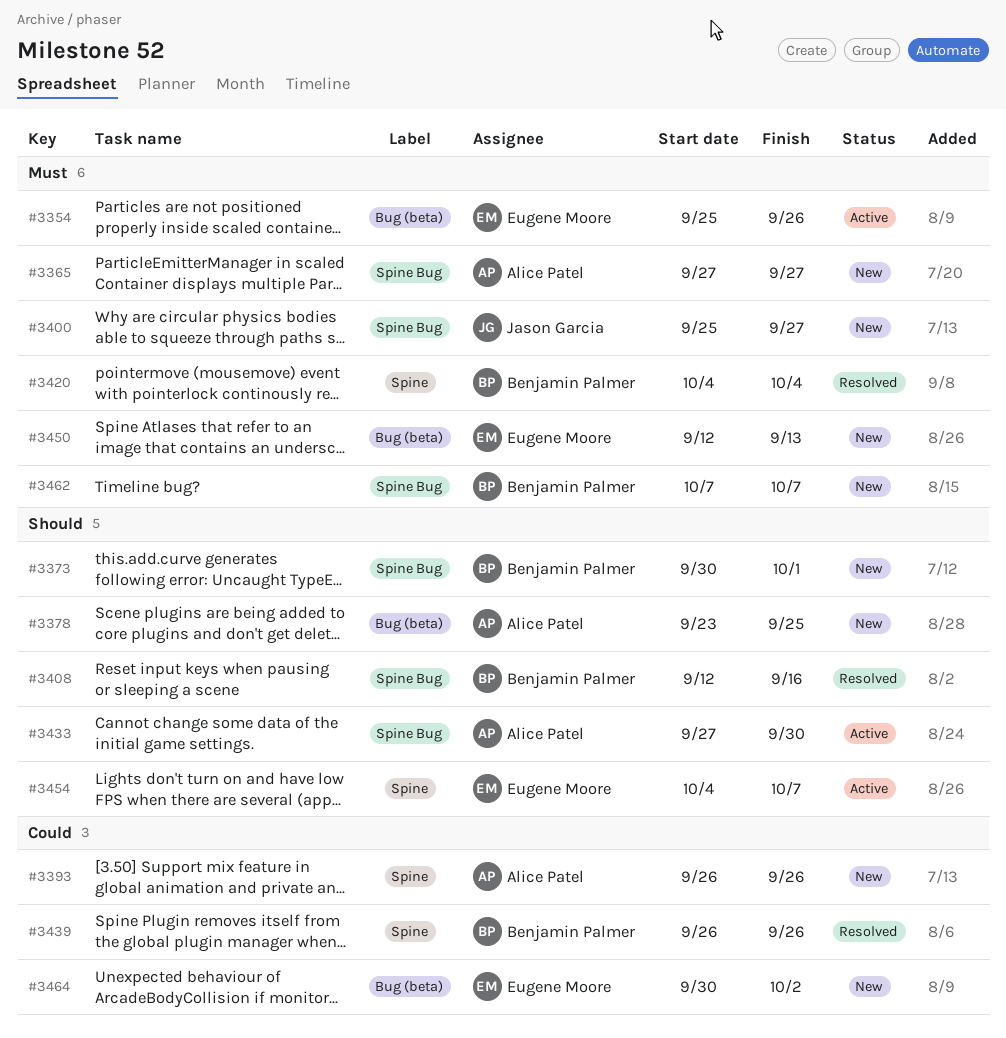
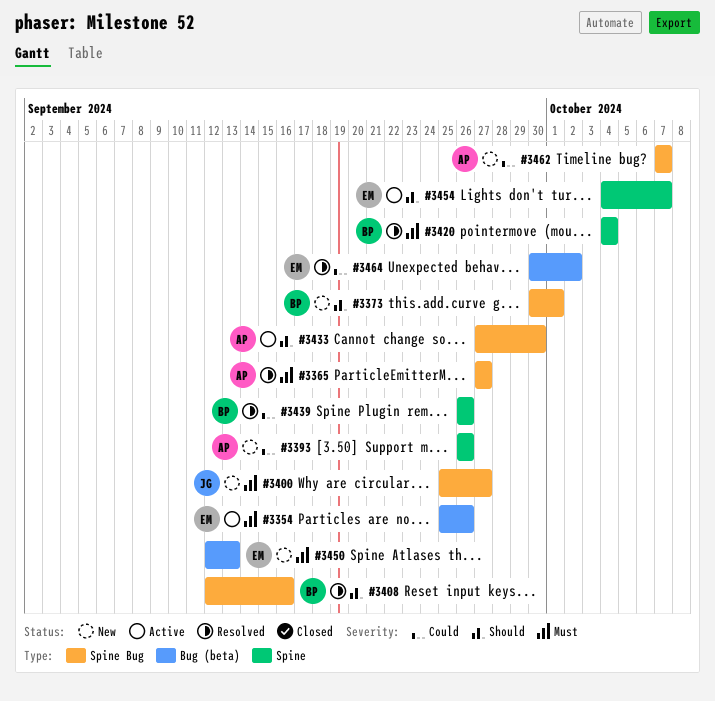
#3365, status: New -> Resolved
#3378: present -> none
#3462, owner: Benjamin Palmer -> Alice Patel
#3462, priority: Must -> Could
#3464, status: New -> Resolved

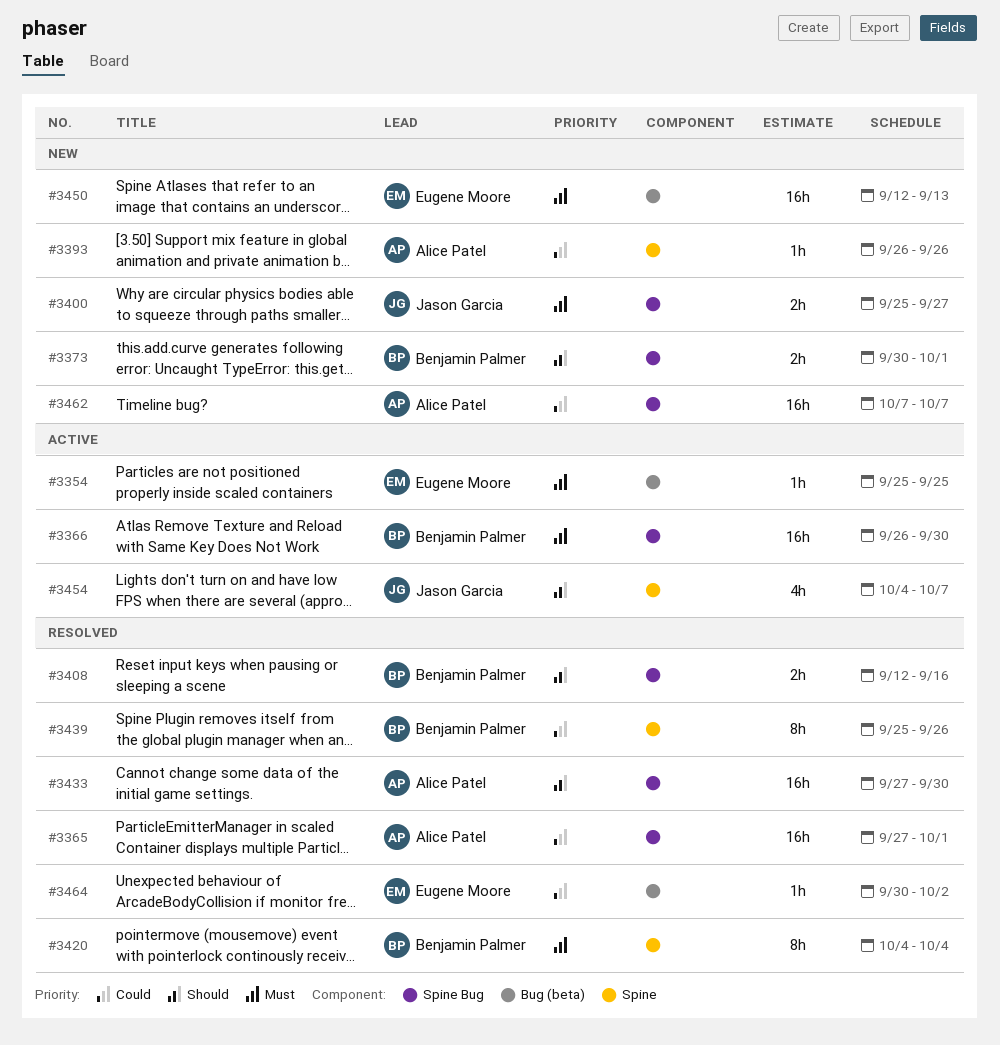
#3354, due: Sep 26 -> Sep 25
#3365, priority: Must -> Could
#3365, due: Sep 27 -> Oct 1
#3366: none -> present
#3433, status: Active -> Resolved
#3439, start: Sep 26 -> Sep 25
#3454, owner: Eugene Moore -> Jason Garcia

